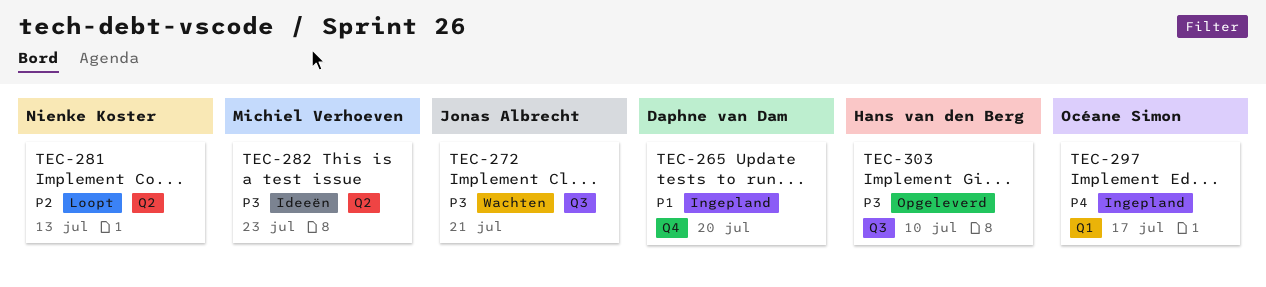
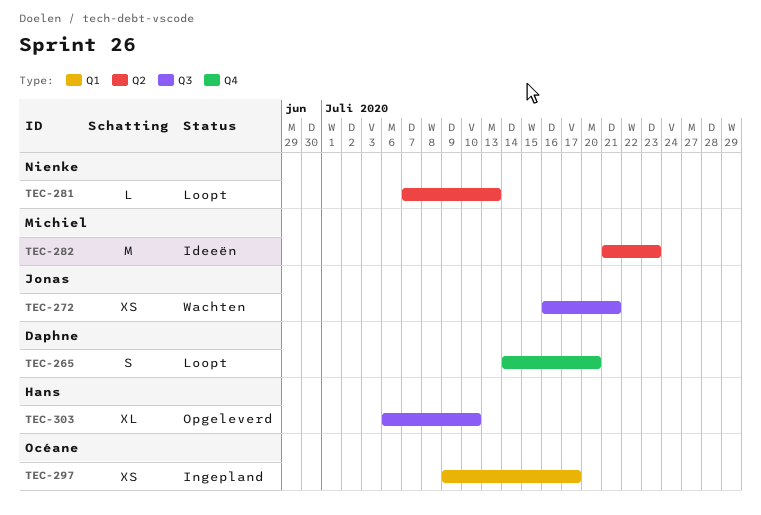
TEC-265, status: Ingepland -> Loopt

